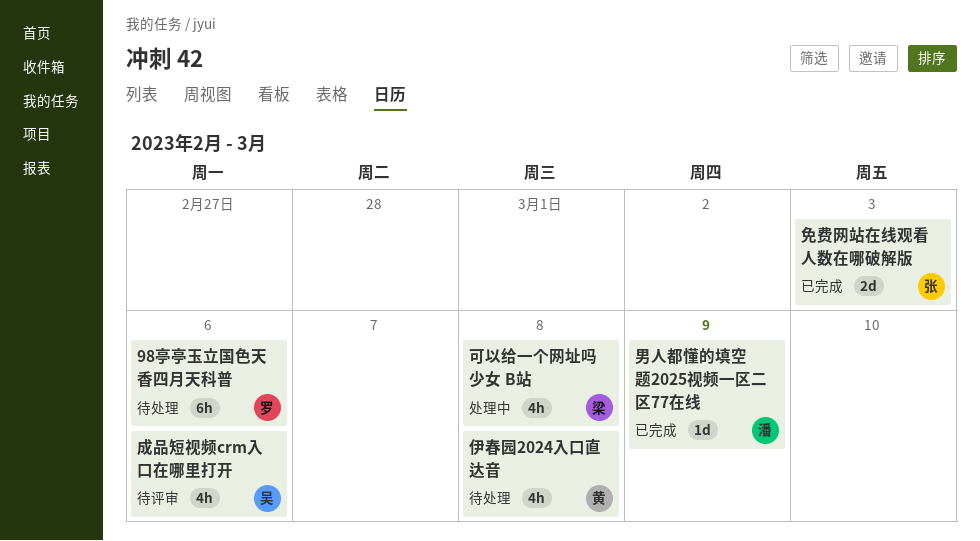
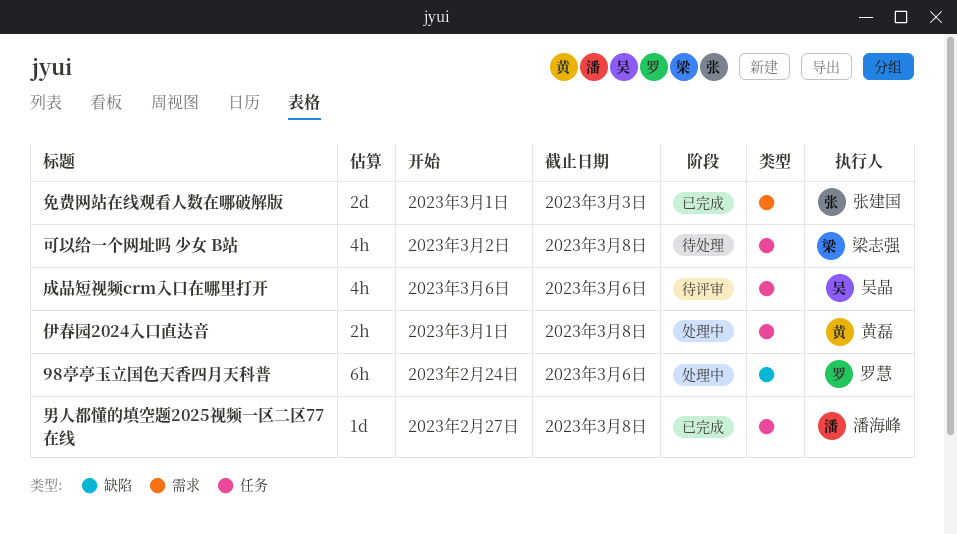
98亭亭玉立国色天香四月天科普, status: 待处理 -> 处理中
伊春园2024入口直达音, status: 待处理 -> 处理中
伊春园2024入口直达音, estimate: 4h -> 2h
可以给一个网址吗 少女 B站, status: 处理中 -> 待处理
男人都懂的填空题2025视频一区二区77在线, due: Mar 9 -> Mar 8

